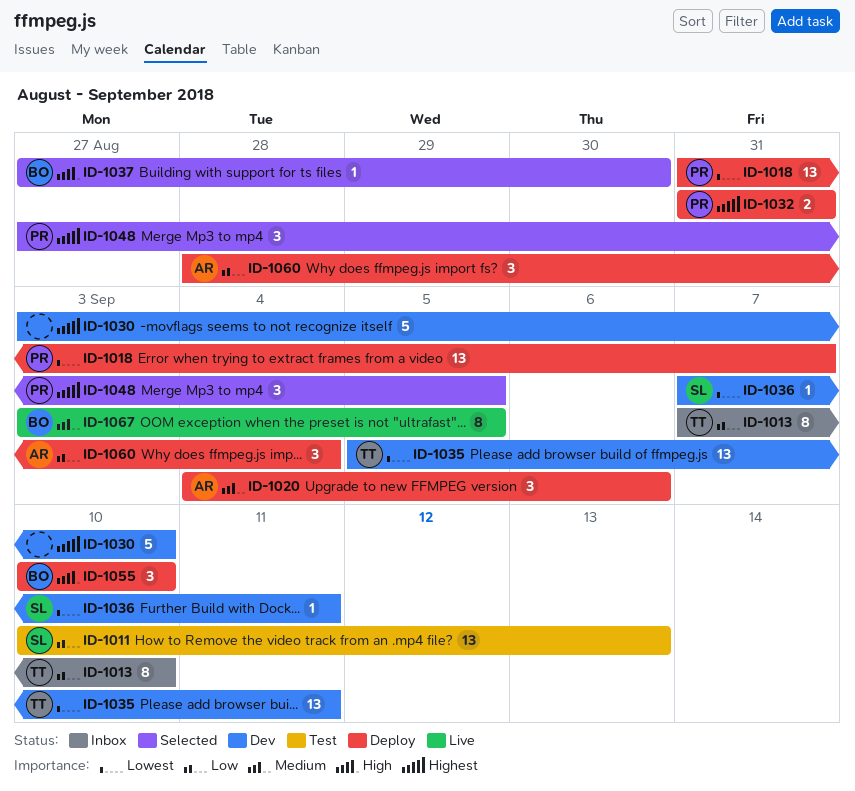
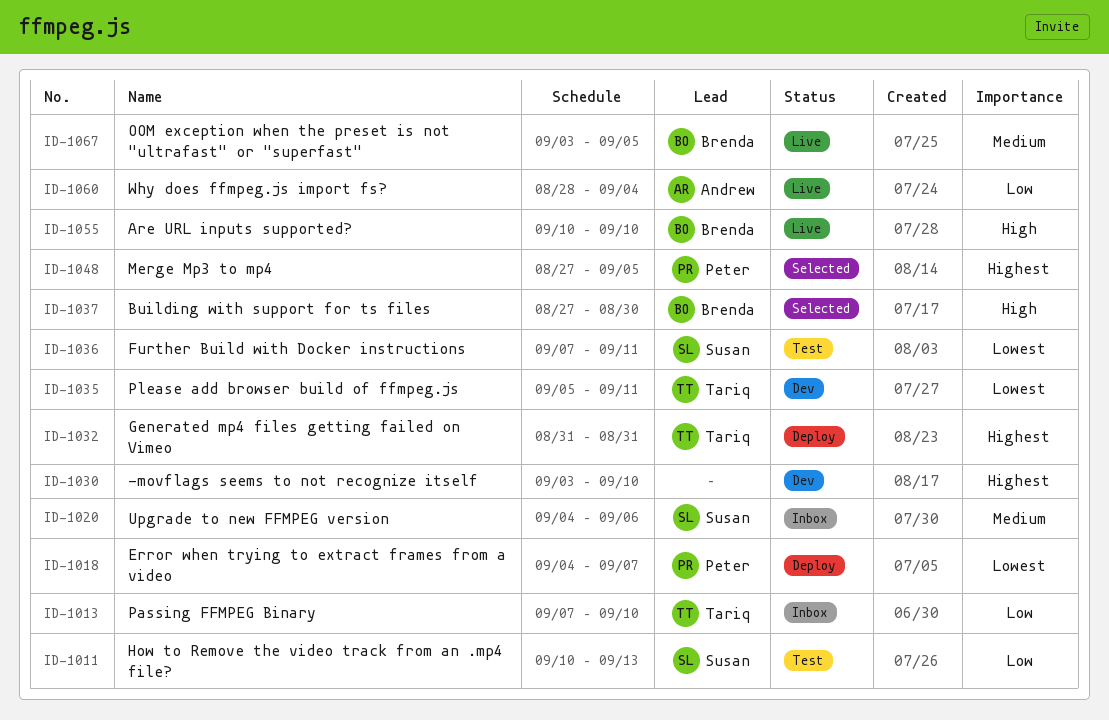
ID-1018, start: Aug 31 -> Sep 4
ID-1020, status: Deploy -> Inbox
ID-1020, owner: Andrew -> Susan
ID-1032, owner: Peter -> Tariq
ID-1036, status: Dev -> Test
ID-1055, status: Deploy -> Live
ID-1060, status: Deploy -> Live

